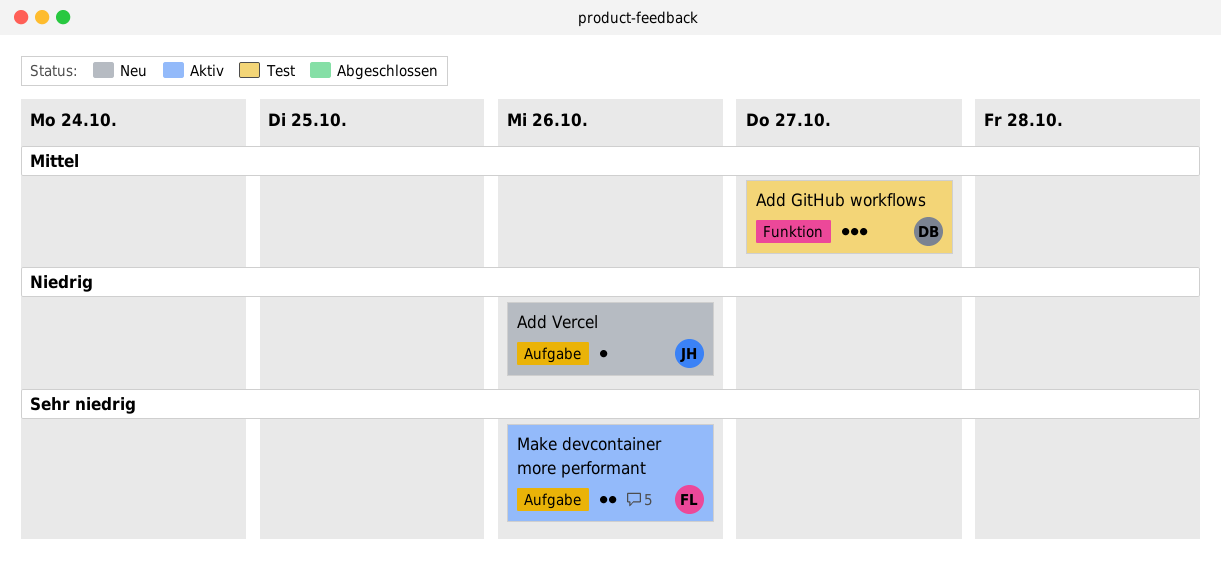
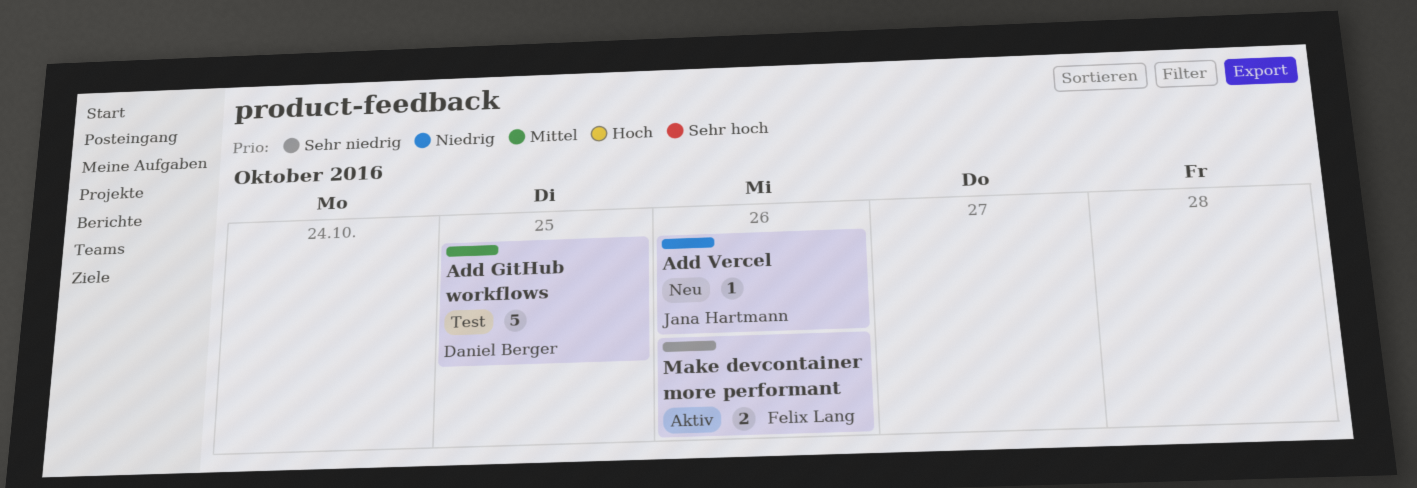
Add GitHub workflows, estimate: 3 -> 5
Add GitHub workflows, due: Oct 27 -> Oct 25

